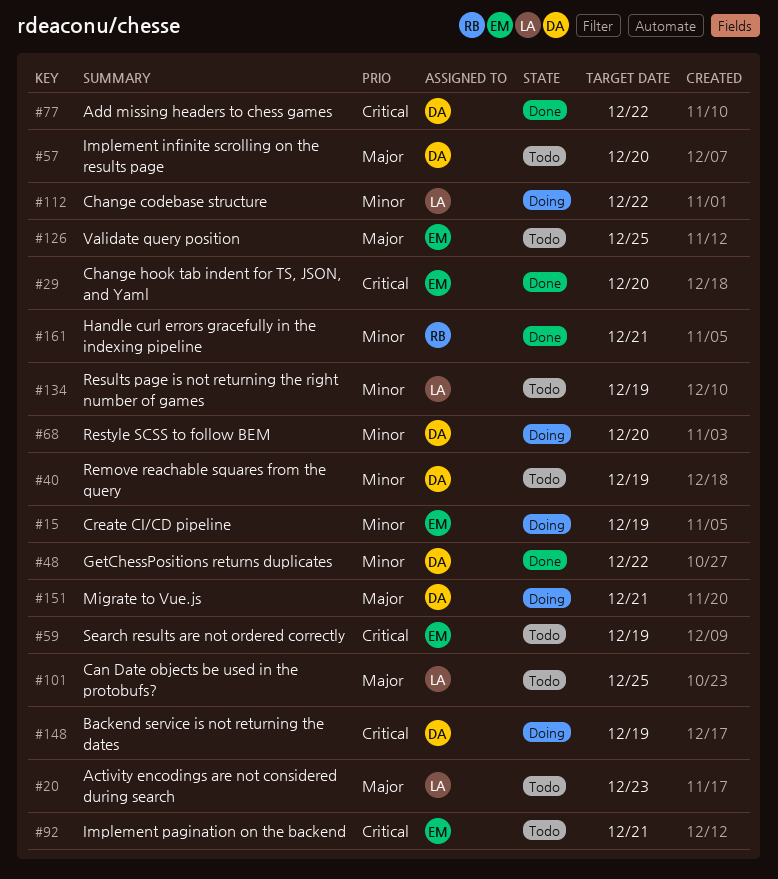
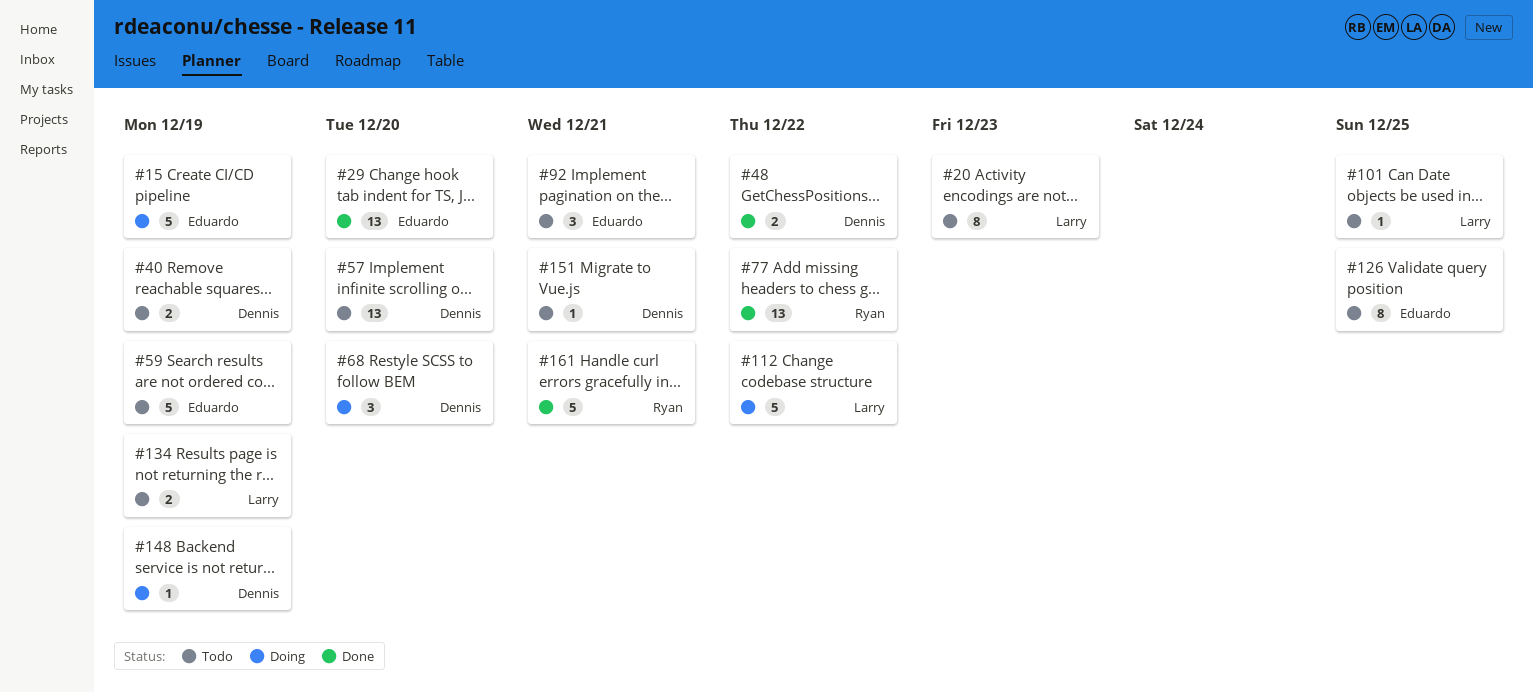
#77, owner: Dennis -> Ryan
#151, status: Doing -> Todo

